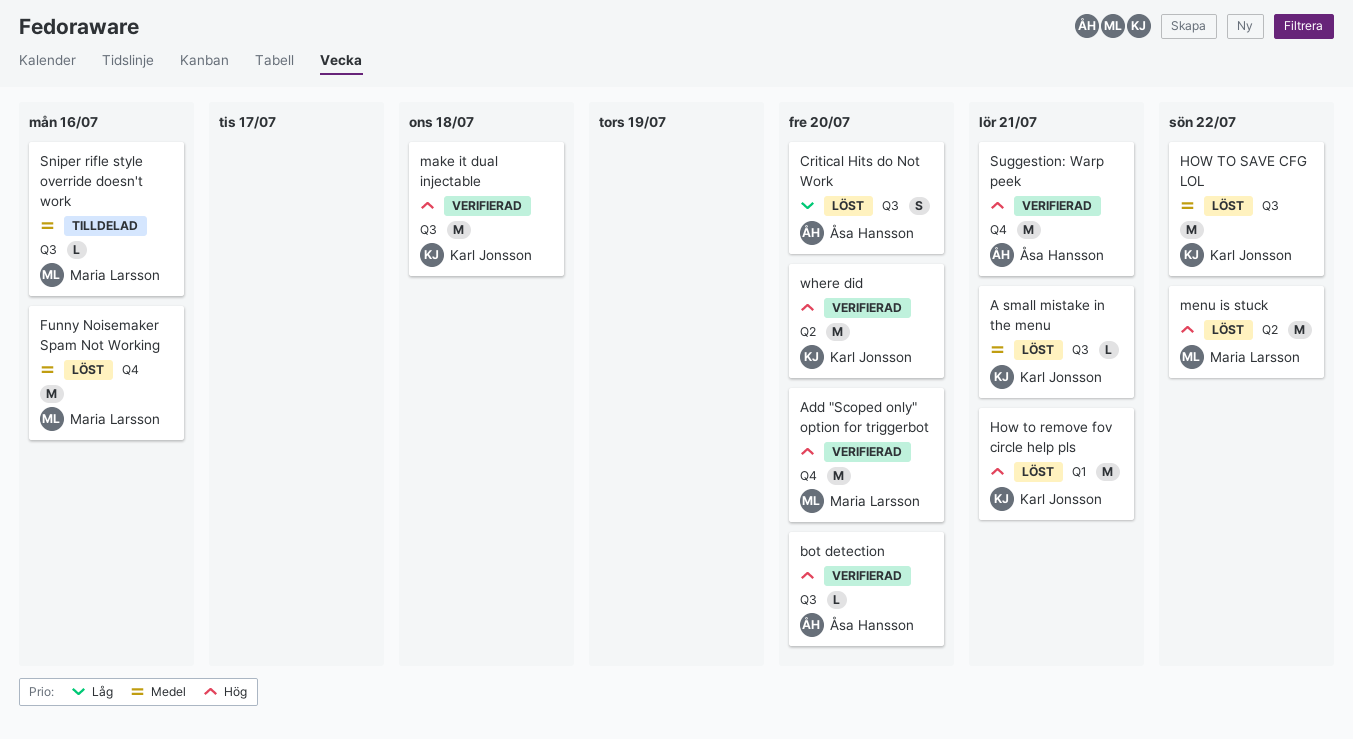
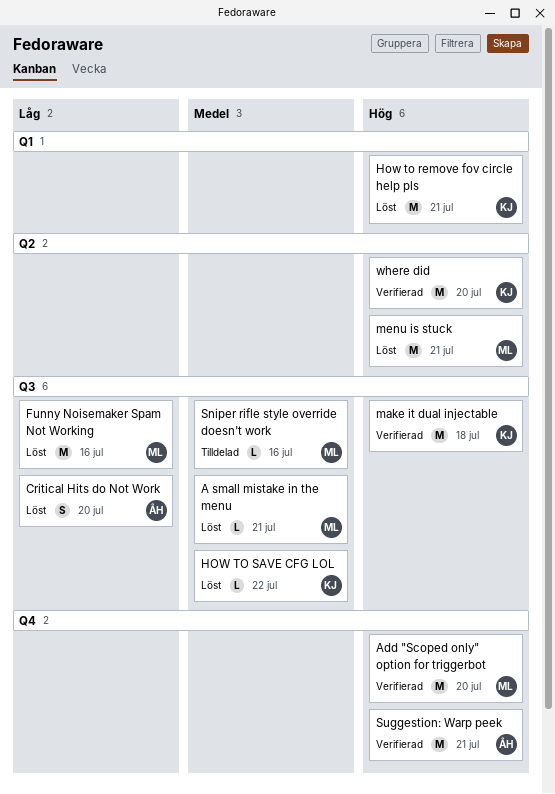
A small mistake in the menu, owner: Karl Jonsson -> Maria Larsson
bot detection: present -> none
Funny Noisemaker Spam Not Working, priority: Medel -> Låg
Funny Noisemaker Spam Not Working, label: Q4 -> Q3
HOW TO SAVE CFG LOL, estimate: M -> L
menu is stuck, due: Jul 22 -> Jul 21

